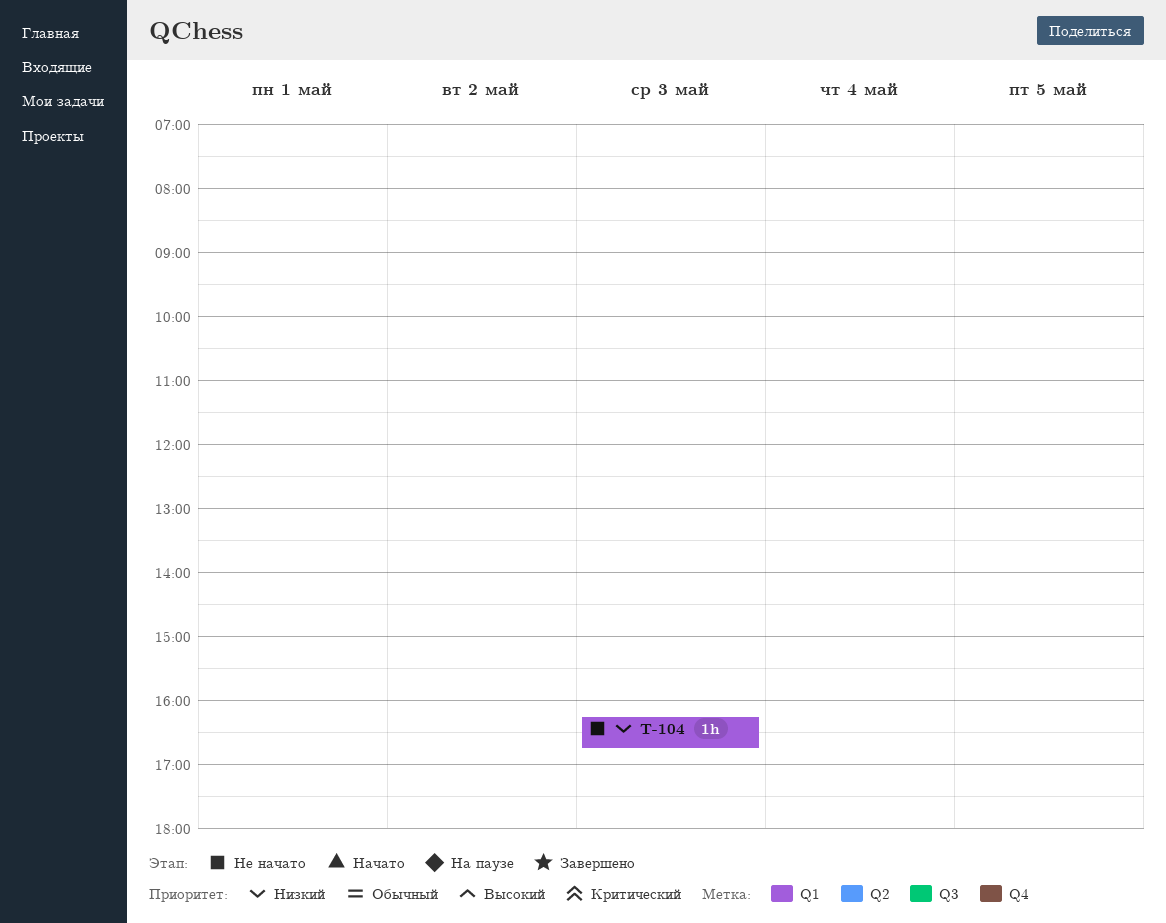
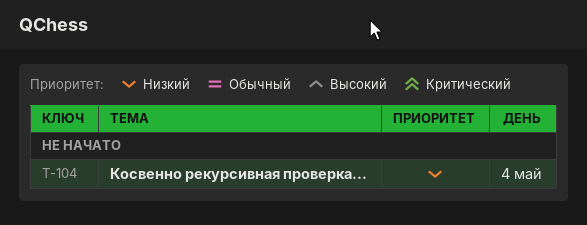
T-104, day: May 3 -> May 4

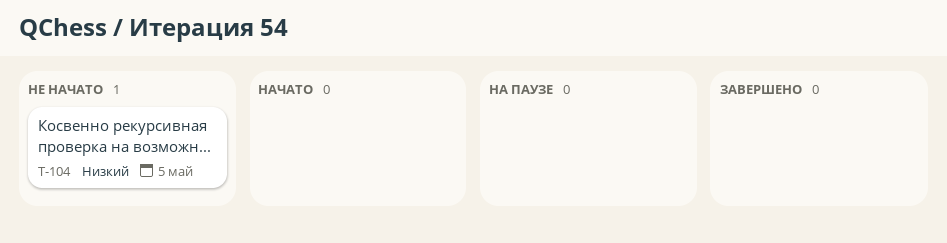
T-104, day: May 4 -> May 5

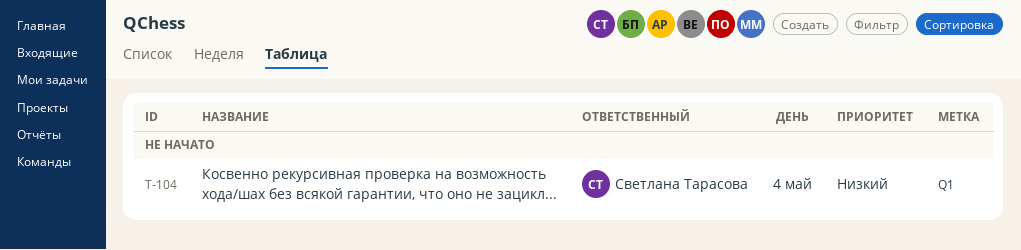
T-104, day: May 5 -> May 4

